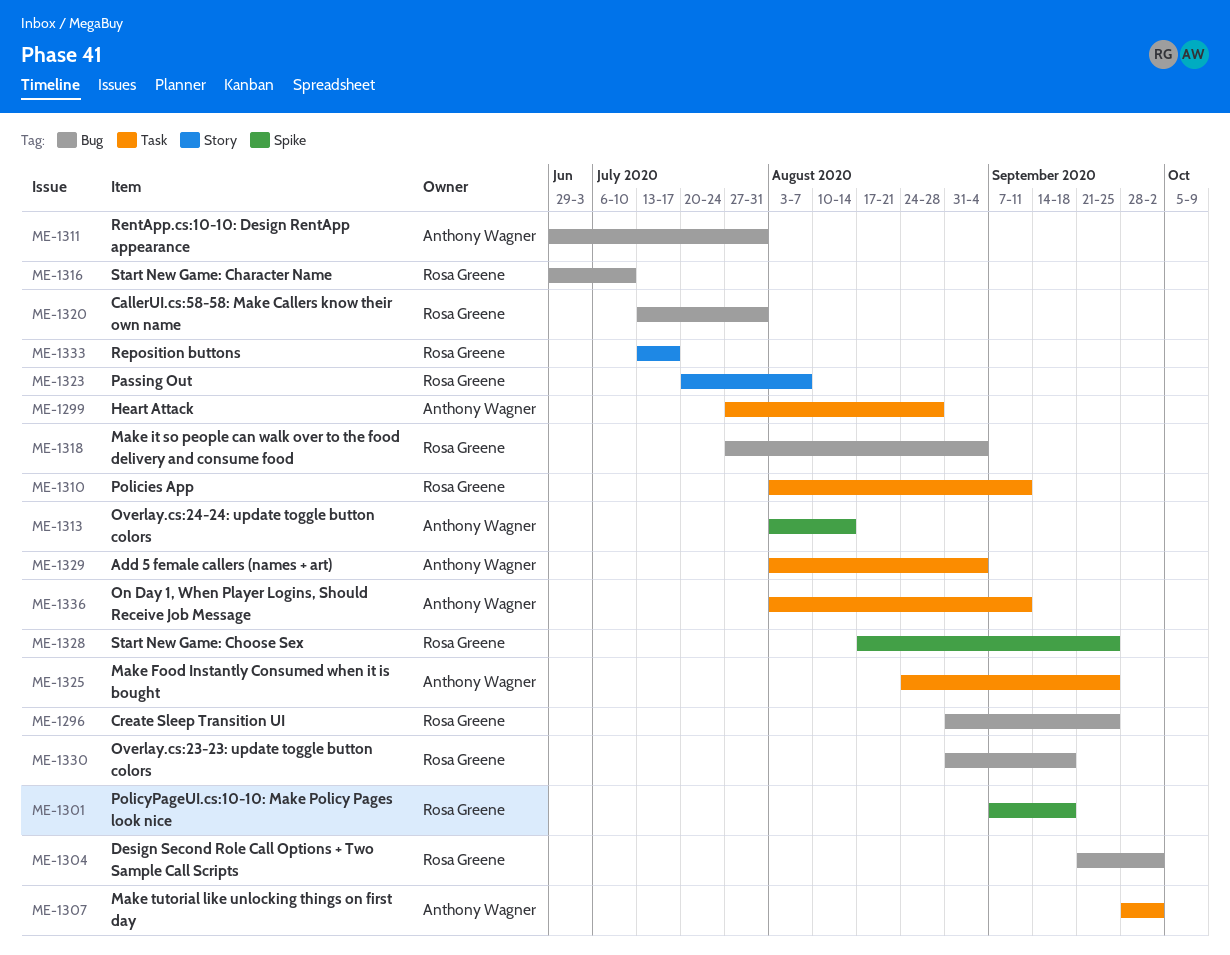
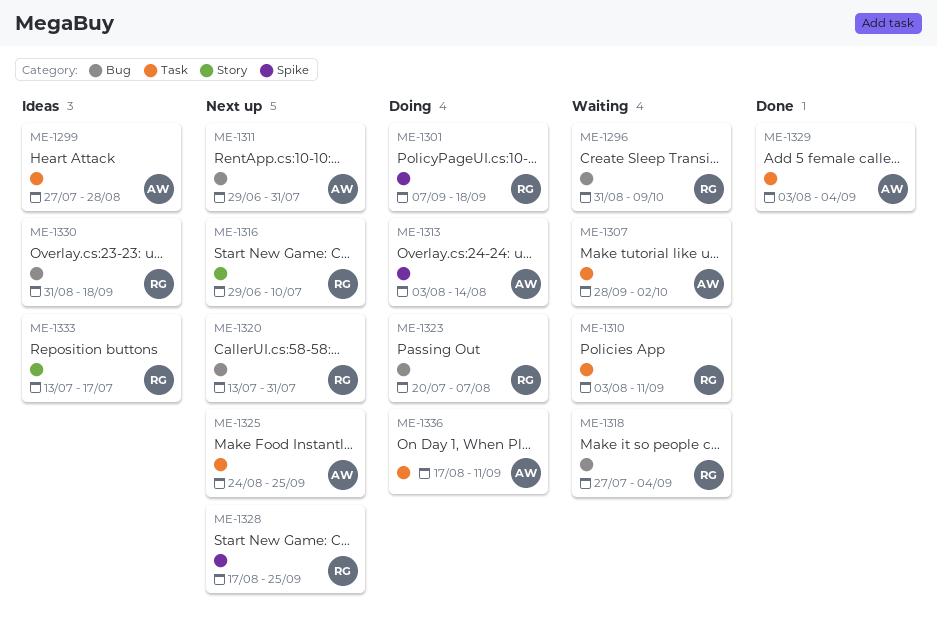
ME-1296, due: Sep 25 -> Oct 9
ME-1304: present -> none
ME-1316, label: Bug -> Story
ME-1323, label: Story -> Bug
ME-1336, start: Aug 3 -> Aug 17

